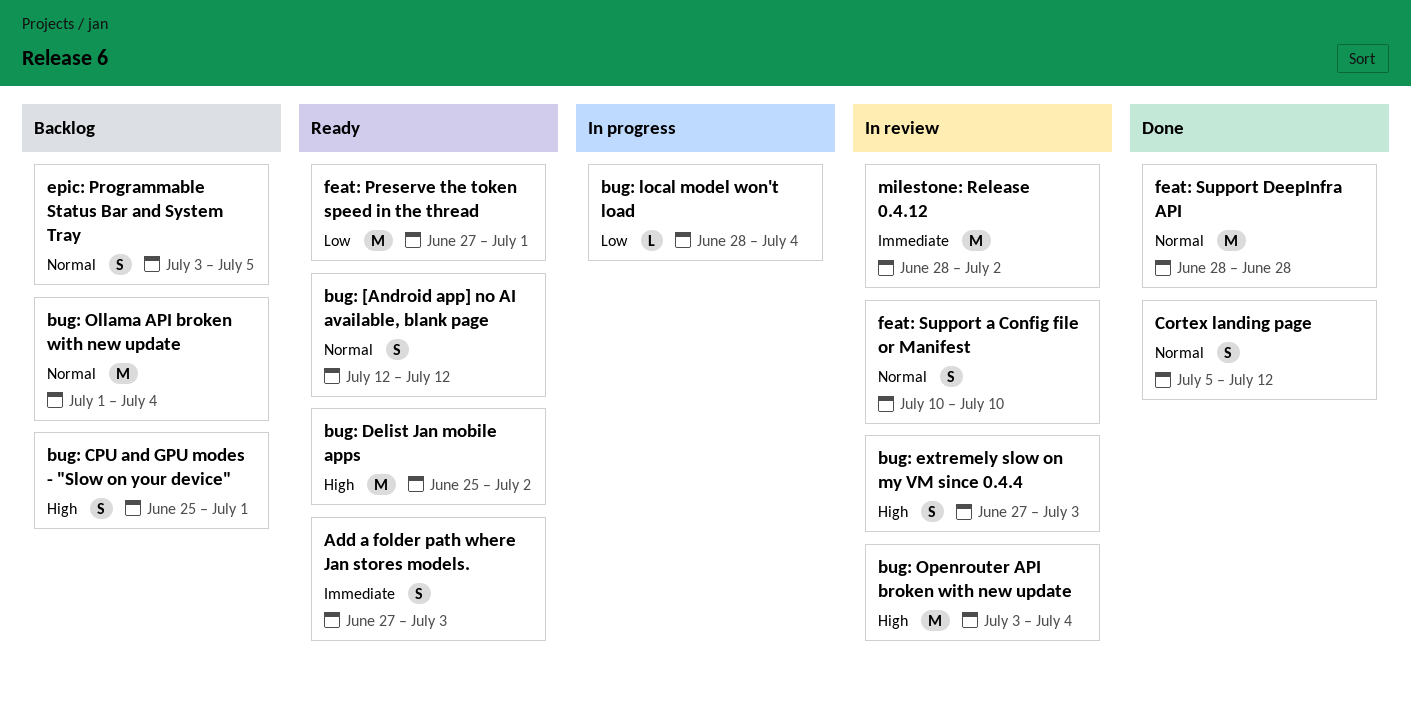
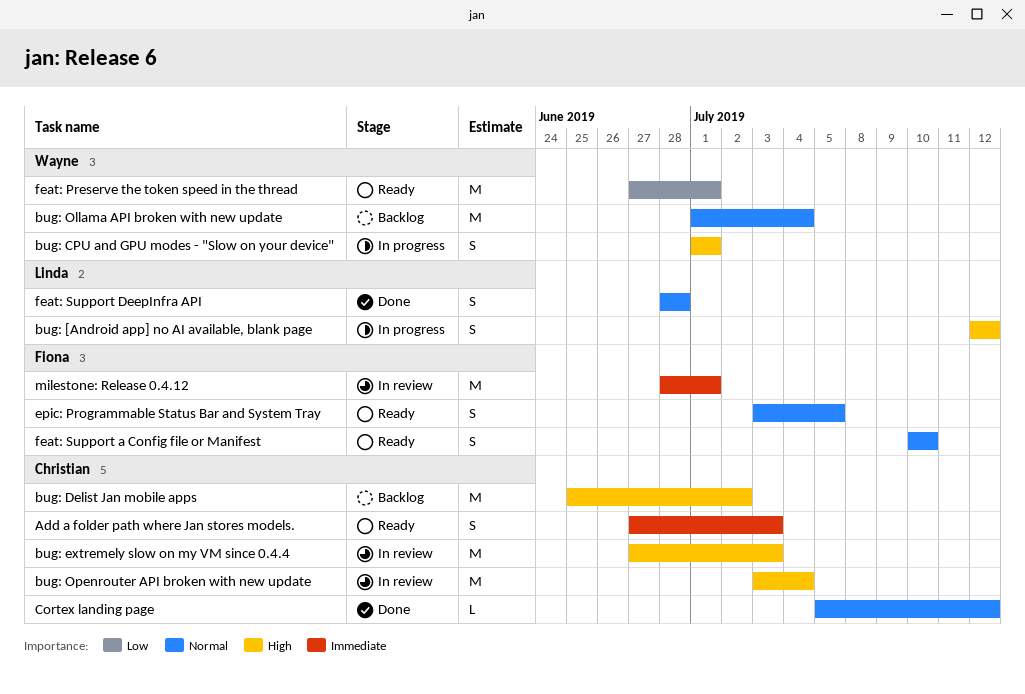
bug: [Android app] no AI available, blank page, status: Ready -> In progress
bug: [Android app] no AI available, blank page, priority: Normal -> High
bug: CPU and GPU modes - "Slow on your device", status: Backlog -> In progress
bug: CPU and GPU modes - "Slow on your device", start: Jun 25 -> Jul 1
bug: Delist Jan mobile apps, status: Ready -> Backlog
bug: extremely slow on my VM since 0.4.4, estimate: S -> M
bug: local model won't load: present -> none
Cortex landing page, estimate: S -> L
epic: Programmable Status Bar and System Tray, status: Backlog -> Ready
feat: Support a Config file or Manifest, status: In review -> Ready
feat: Support DeepInfra API, estimate: M -> S
milestone: Release 0.4.12, due: Jul 2 -> Jul 1

